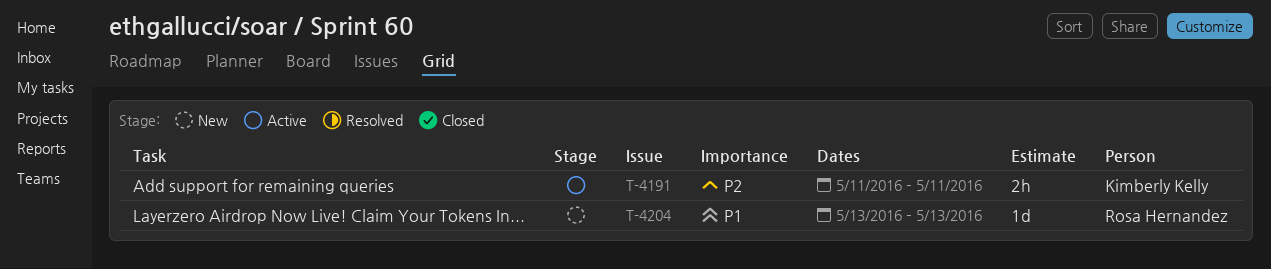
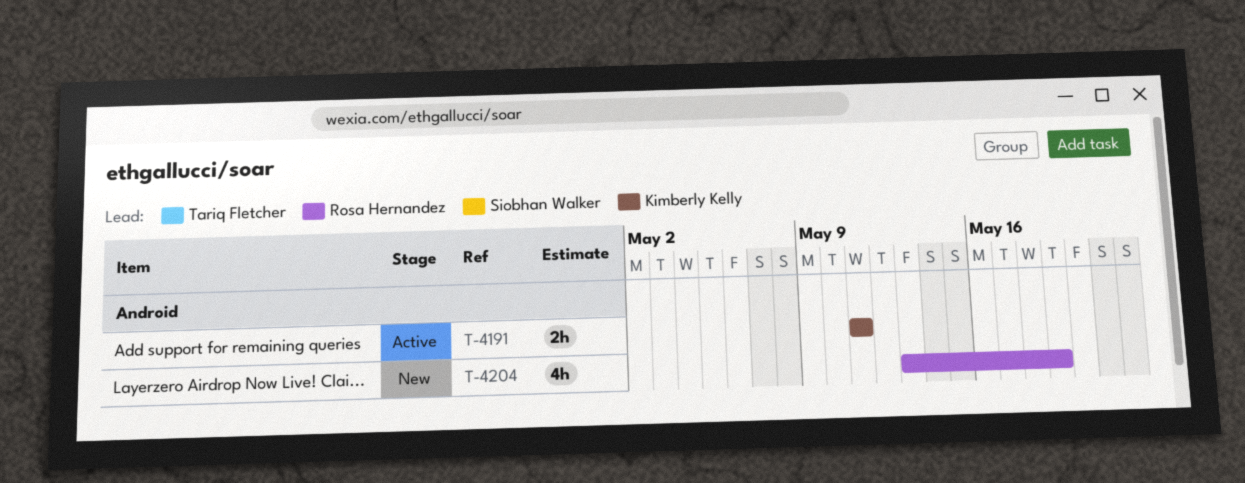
T-4204, estimate: 1d -> 4h
T-4204, due: May 13 -> May 19

